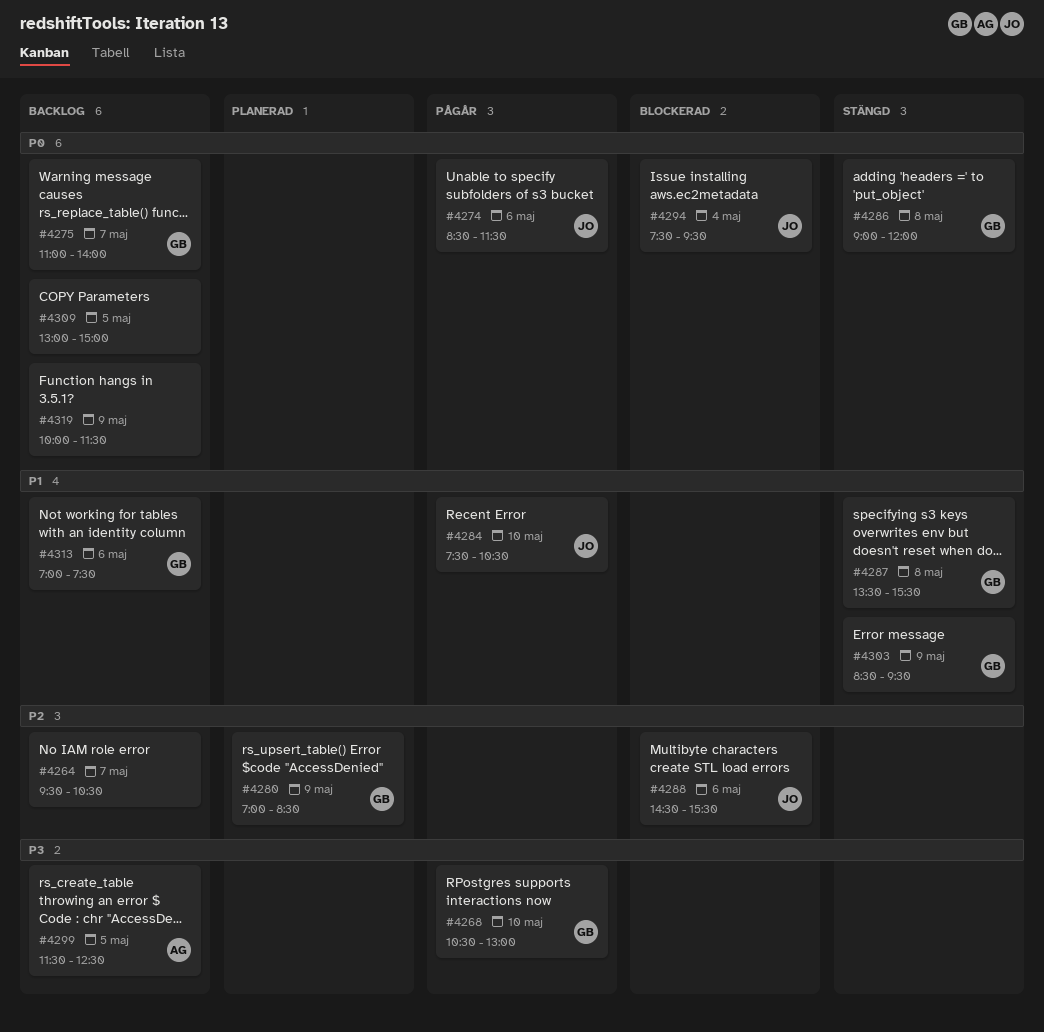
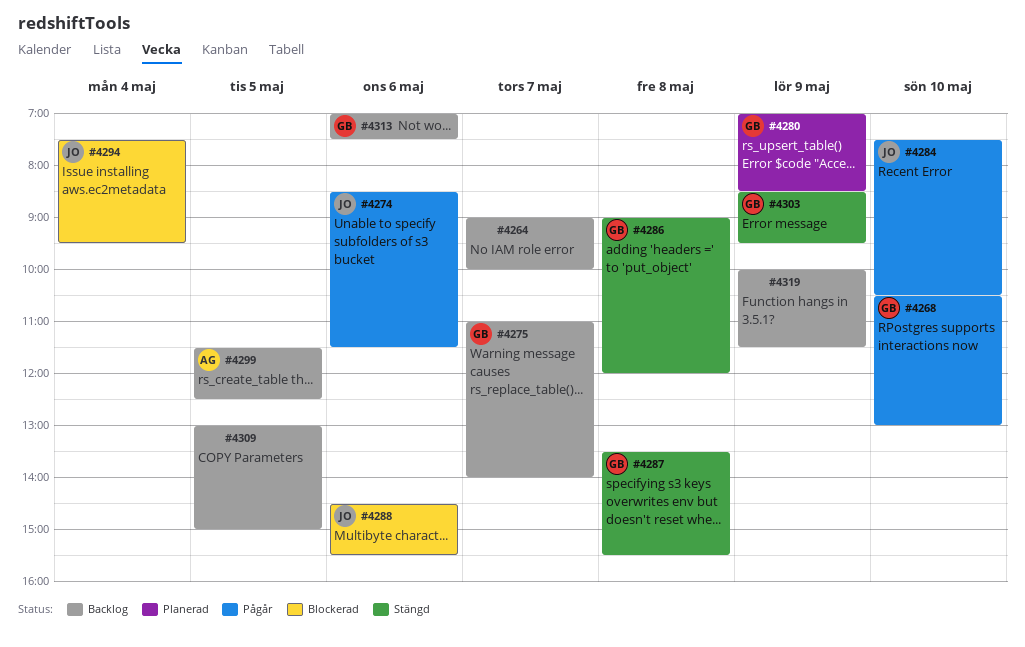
#4264, begins: 09:30 -> 09:00
#4264, ends: 10:30 -> 10:00

